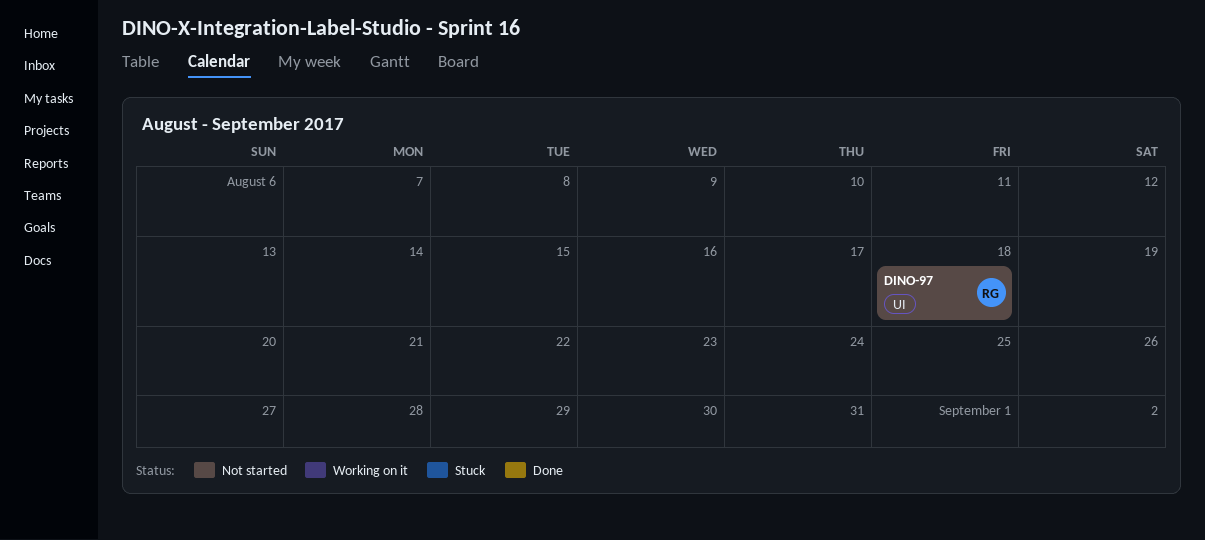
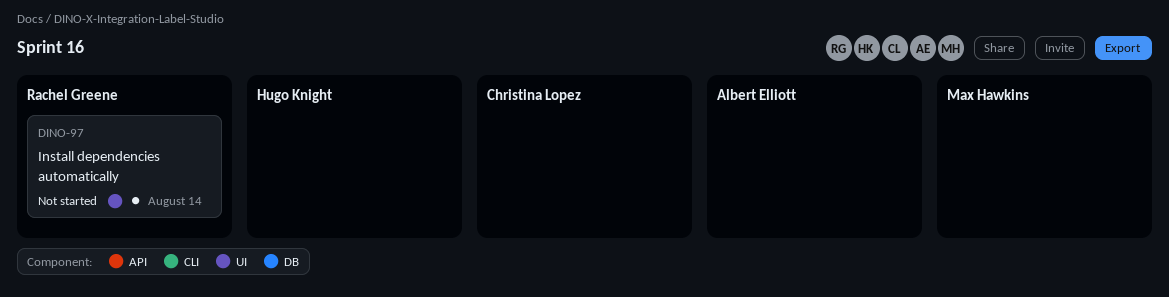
DINO-97, due: Aug 18 -> Aug 14

